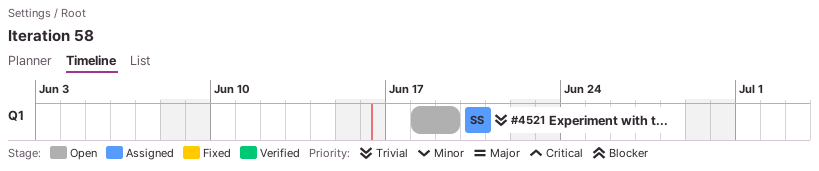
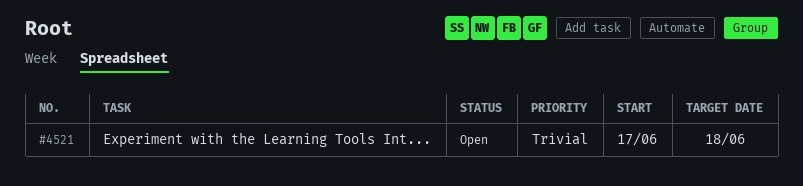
#4521, start: Jun 18 -> Jun 17
#4521, due: Jun 19 -> Jun 18

